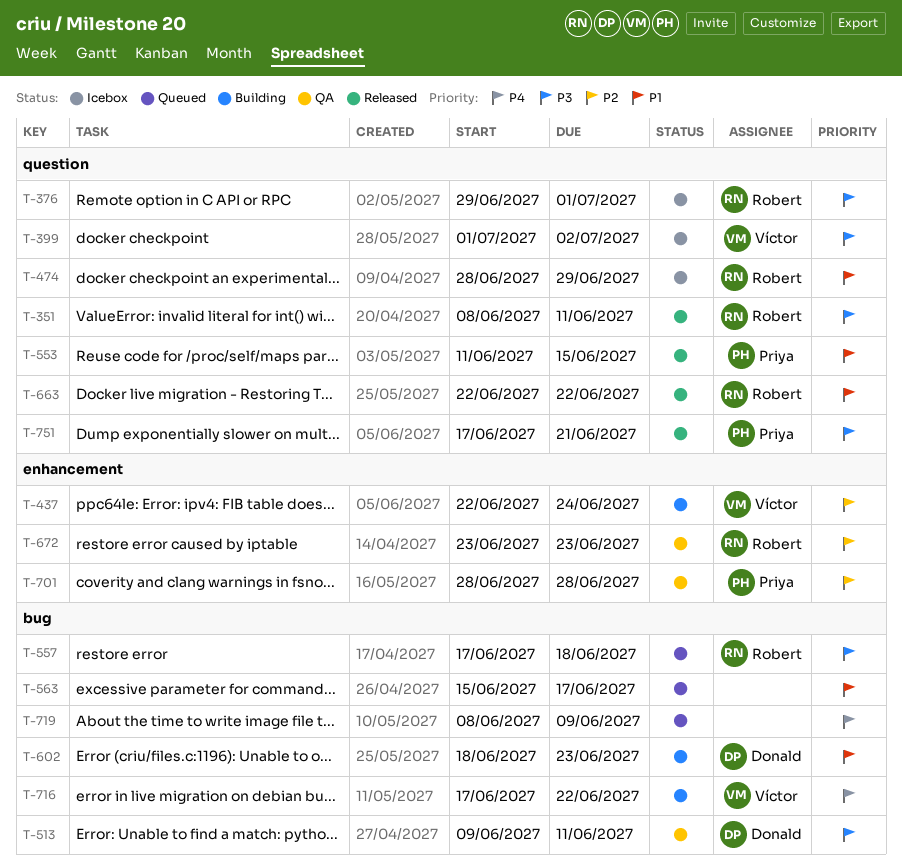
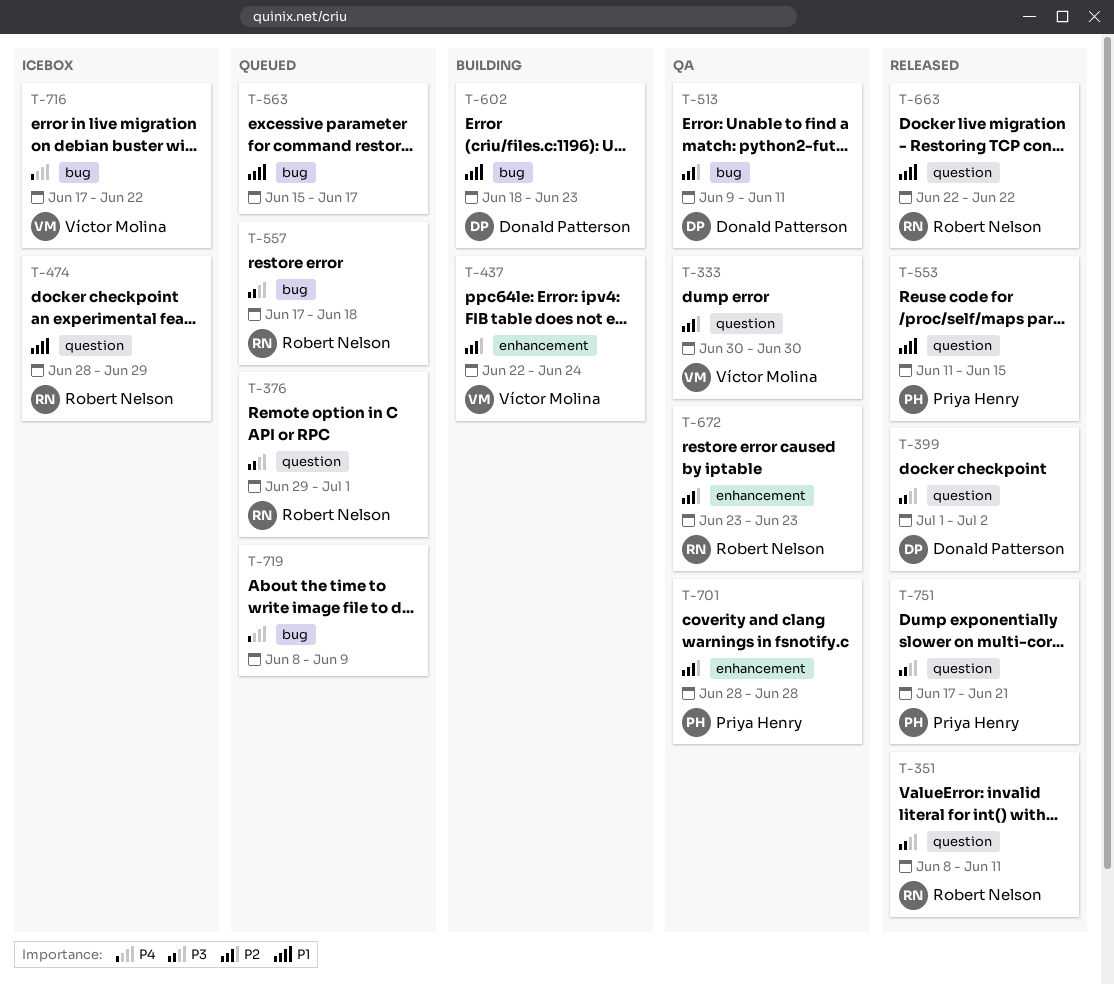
T-333: none -> present
T-376, status: Icebox -> Queued
T-399, status: Icebox -> Released
T-399, owner: Víctor Molina -> Donald Patterson
T-513, priority: P3 -> P2
T-716, status: Building -> Icebox

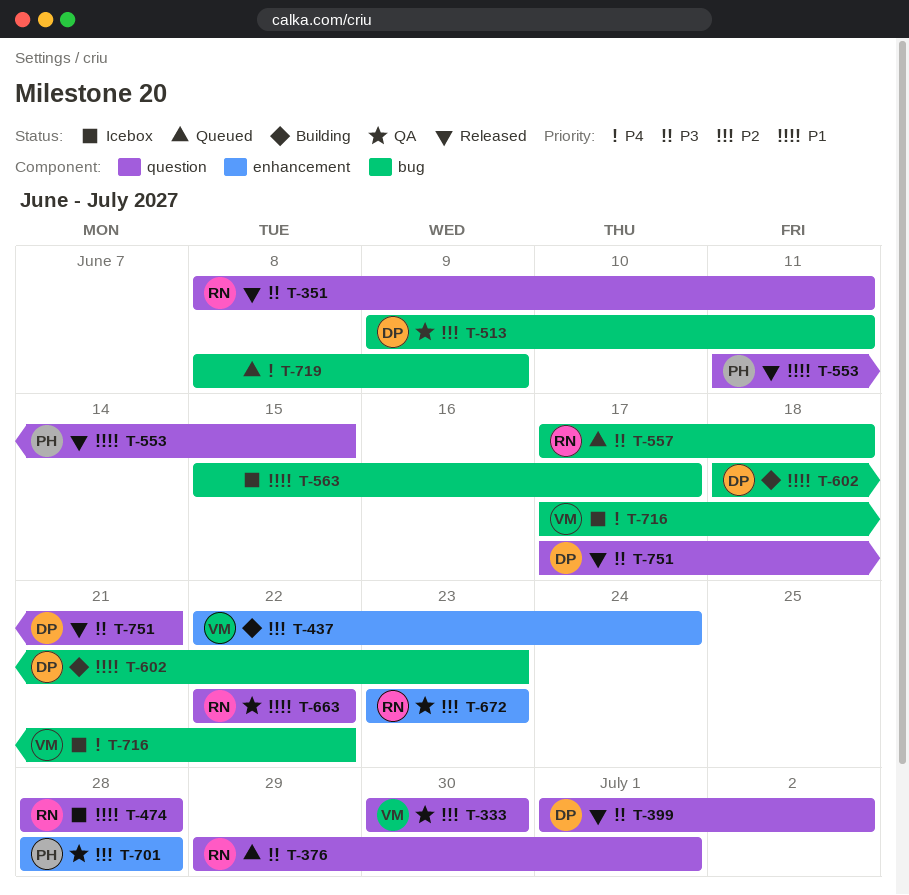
T-474, due: Jun 29 -> Jun 28
T-563, status: Queued -> Icebox
T-663, status: Released -> QA
T-751, owner: Priya Henry -> Donald Patterson

